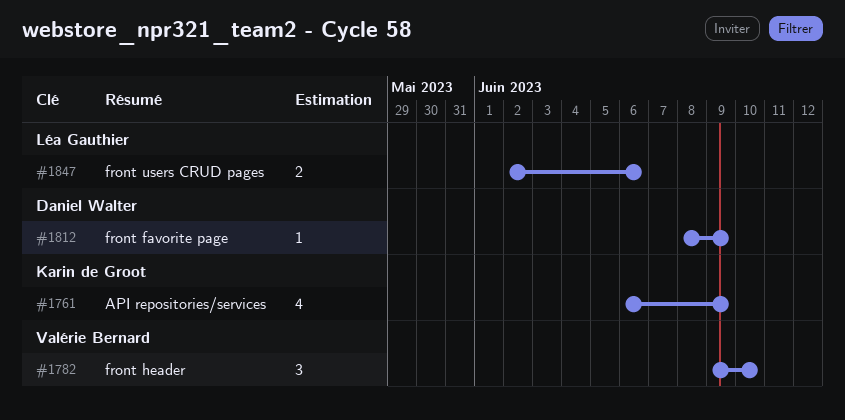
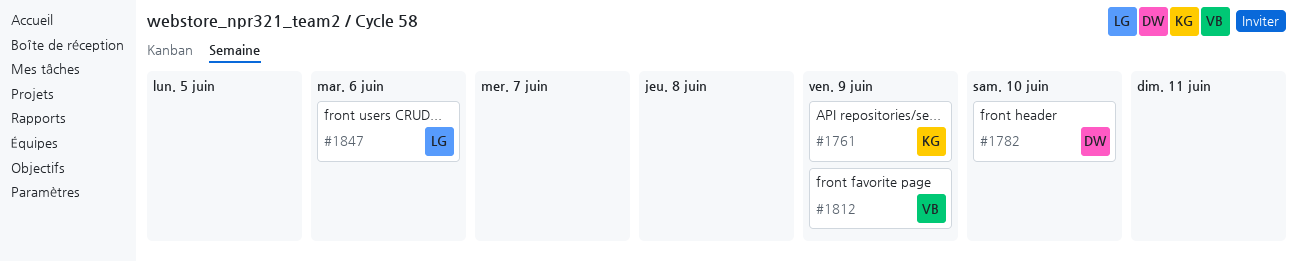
#1782, owner: Valérie Bernard -> Daniel Walter
#1812, owner: Daniel Walter -> Valérie Bernard

